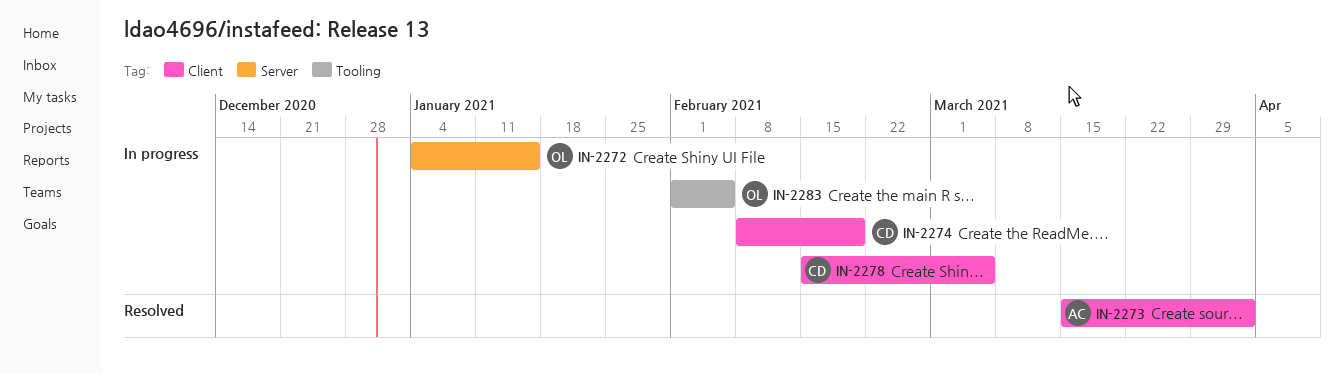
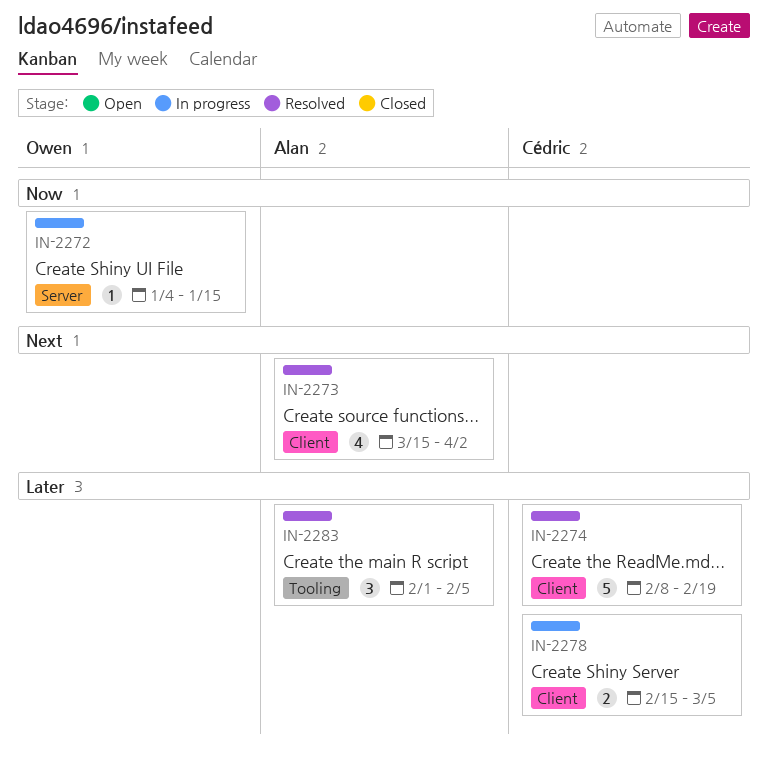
IN-2274, status: In progress -> Resolved
IN-2283, status: In progress -> Resolved
IN-2283, owner: Owen -> Alan

